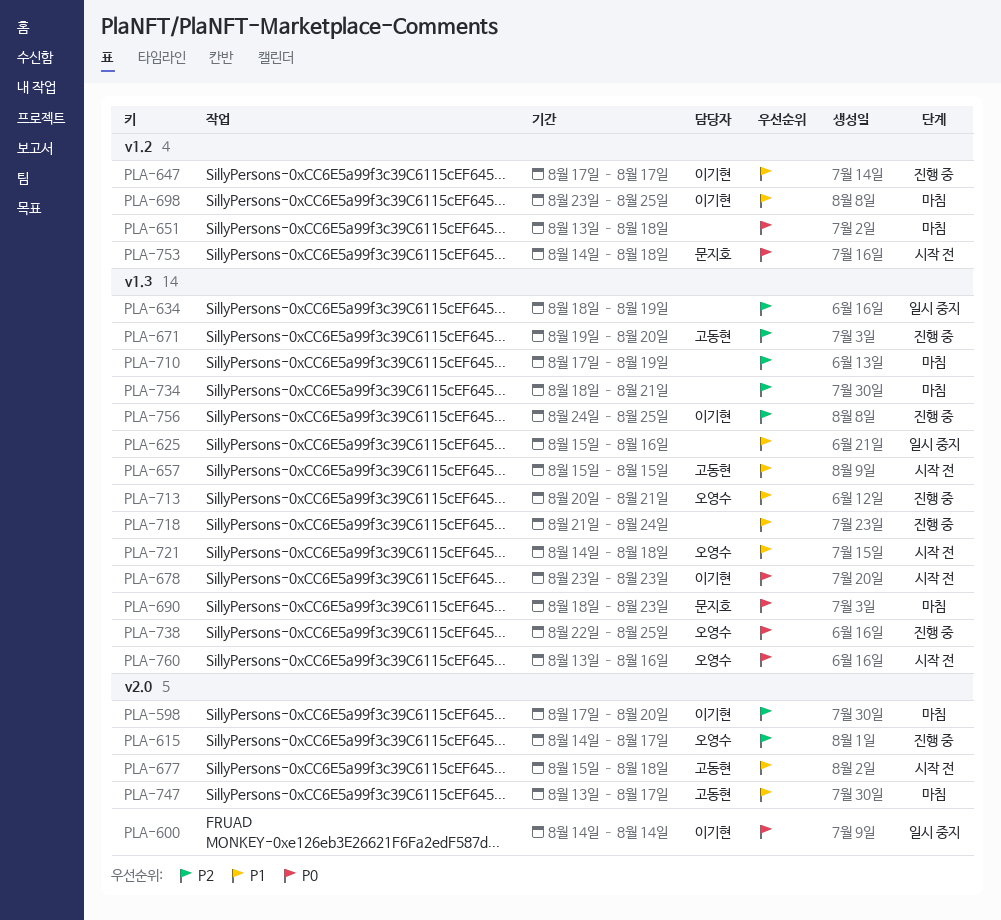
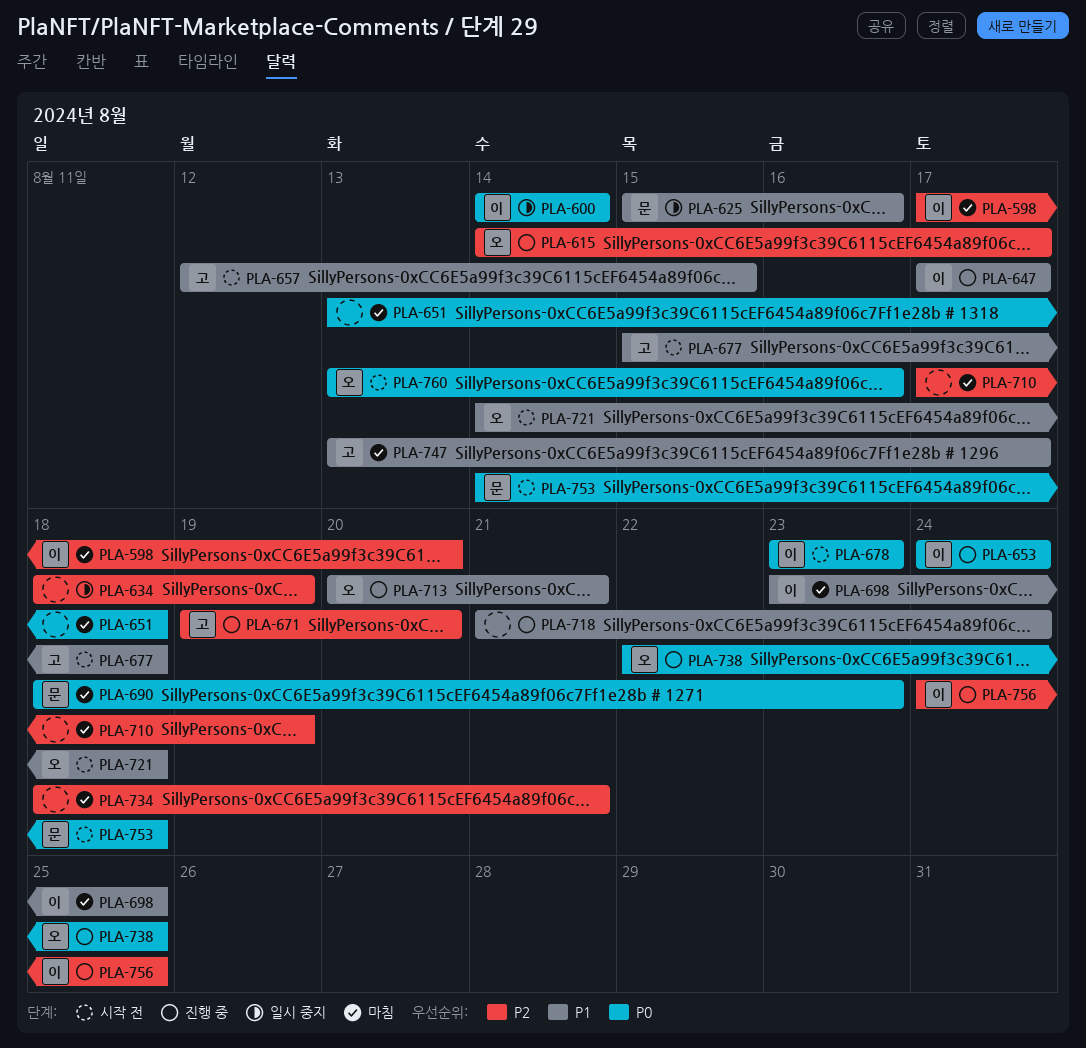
PLA-625, owner: none -> 문지호
PLA-653: none -> present
PLA-657, start: Aug 15 -> Aug 12

